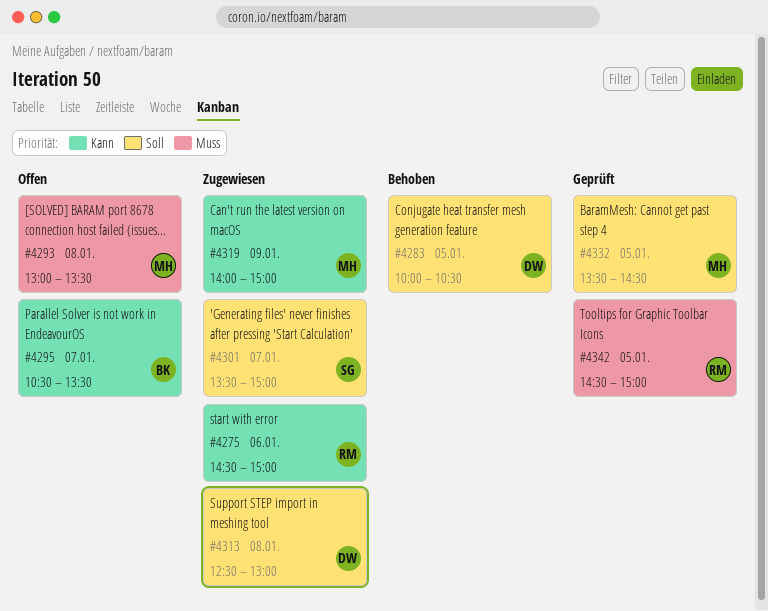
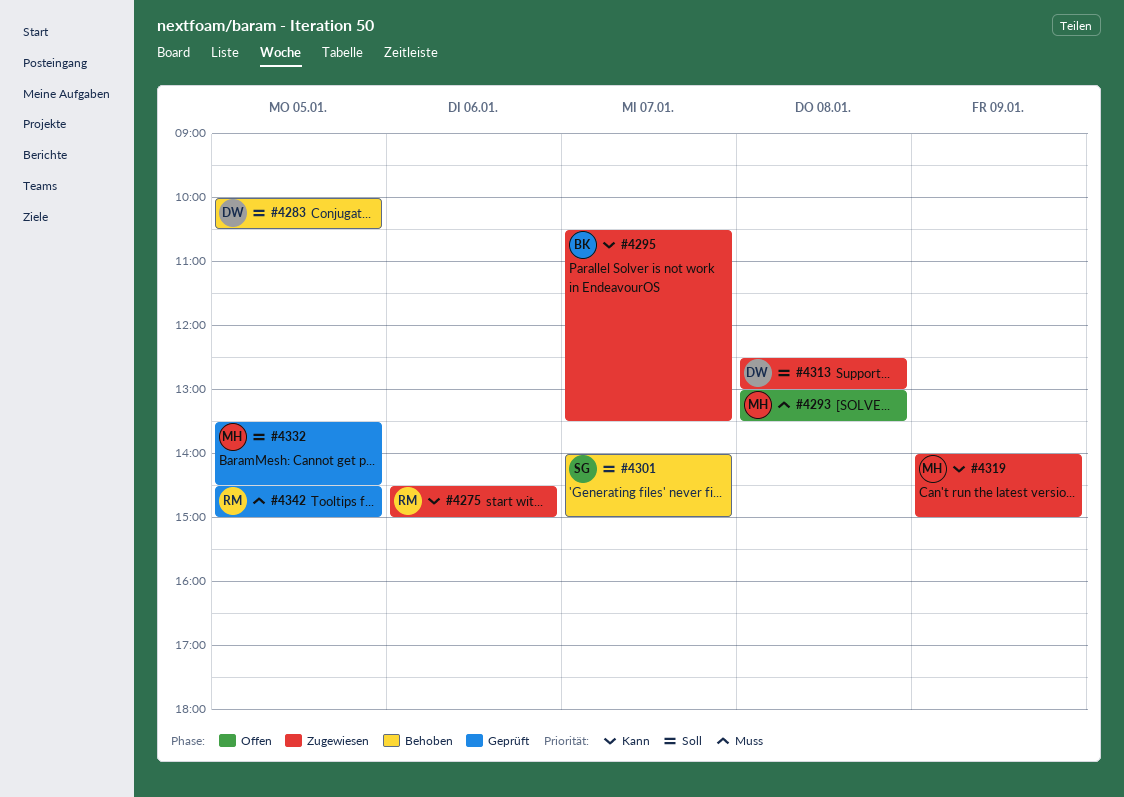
#4295, status: Offen -> Zugewiesen
#4301, status: Zugewiesen -> Behoben
#4301, begins: 13:30 -> 14:00

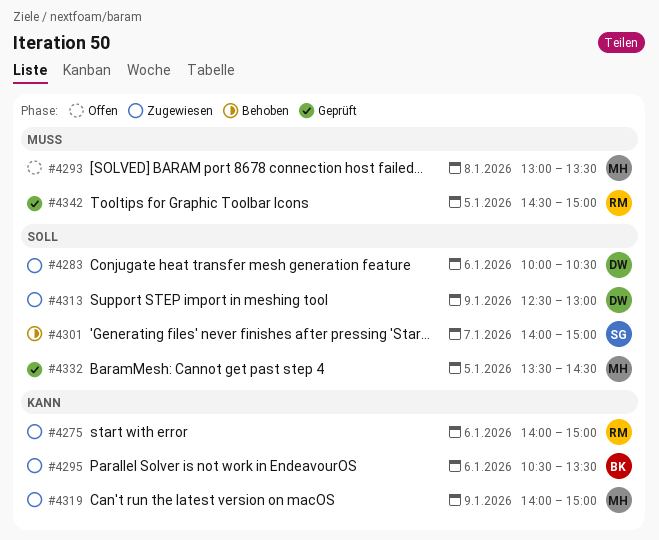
#4275, begins: 14:30 -> 14:00
#4283, status: Behoben -> Zugewiesen
#4283, day: Jan 5 -> Jan 6
#4295, day: Jan 7 -> Jan 6
#4313, day: Jan 8 -> Jan 9

